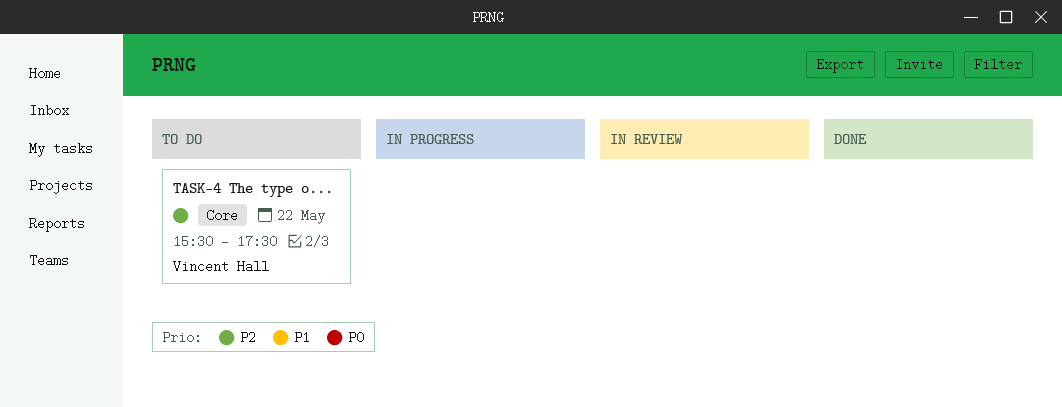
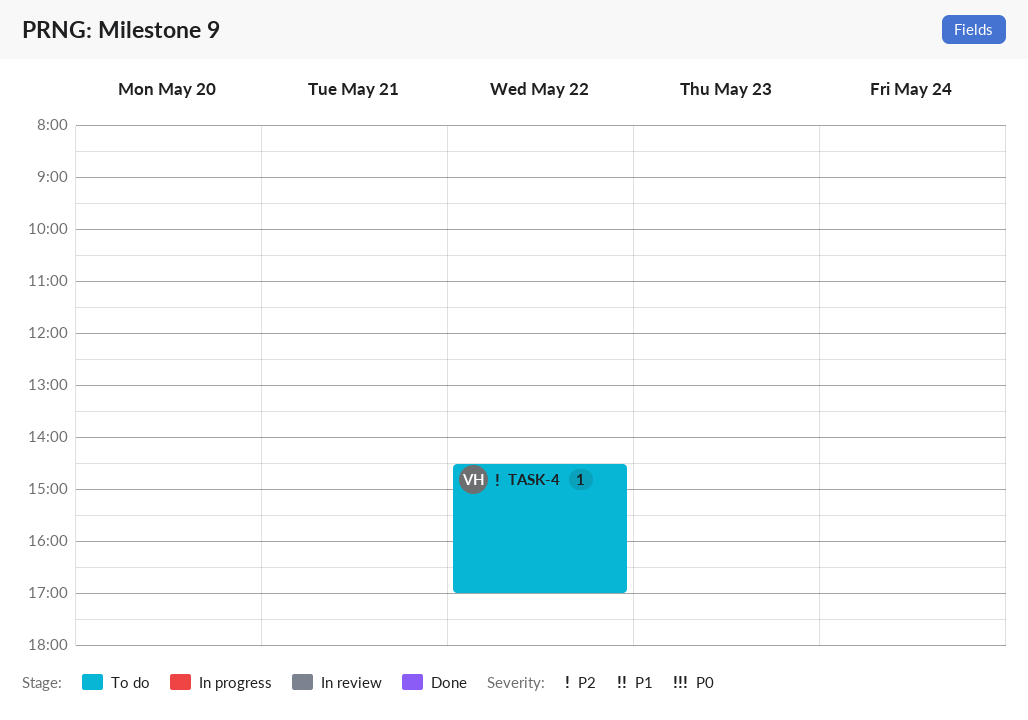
TASK-4, begins: 15:30 -> 14:30
TASK-4, ends: 17:30 -> 17:00

